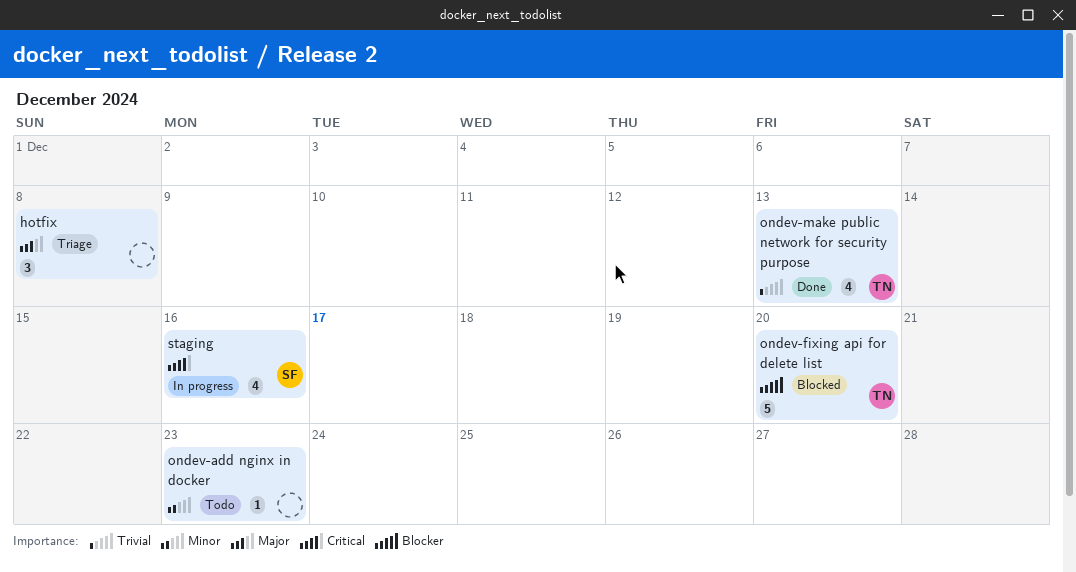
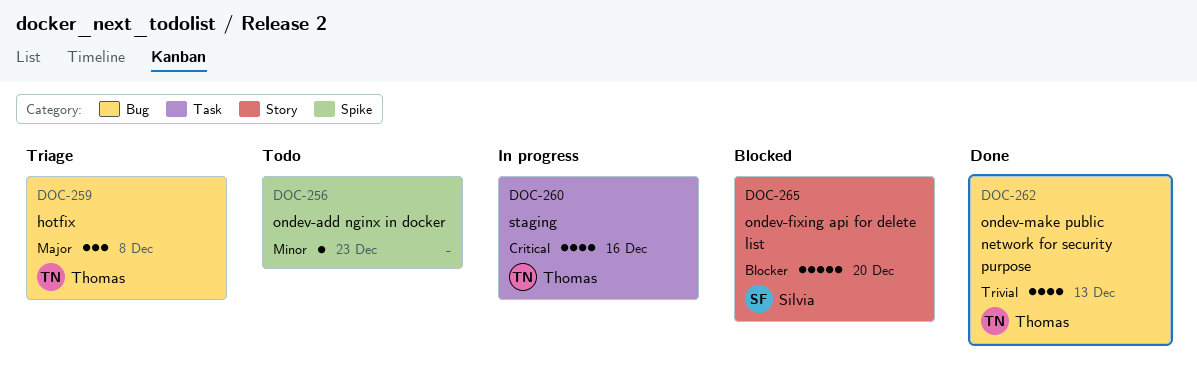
hotfix, owner: none -> Thomas
ondev-fixing api for delete list, owner: Thomas -> Silvia
staging, owner: Silvia -> Thomas

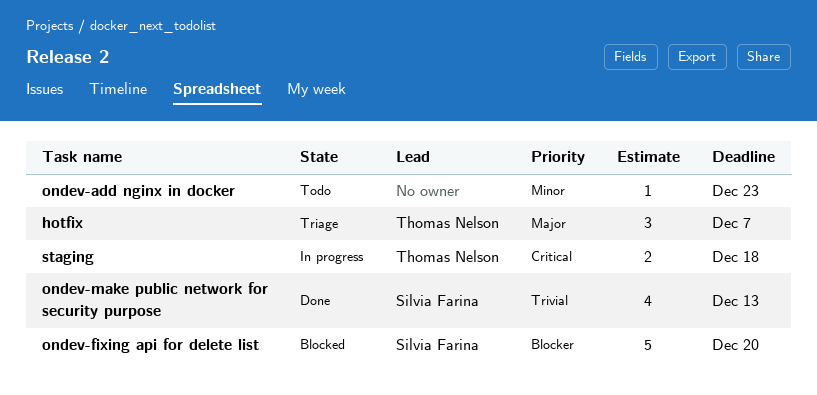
hotfix, due: Dec 8 -> Dec 7
ondev-make public network for security purpose, owner: Thomas Nelson -> Silvia Farina
staging, estimate: 4 -> 2
staging, due: Dec 16 -> Dec 18

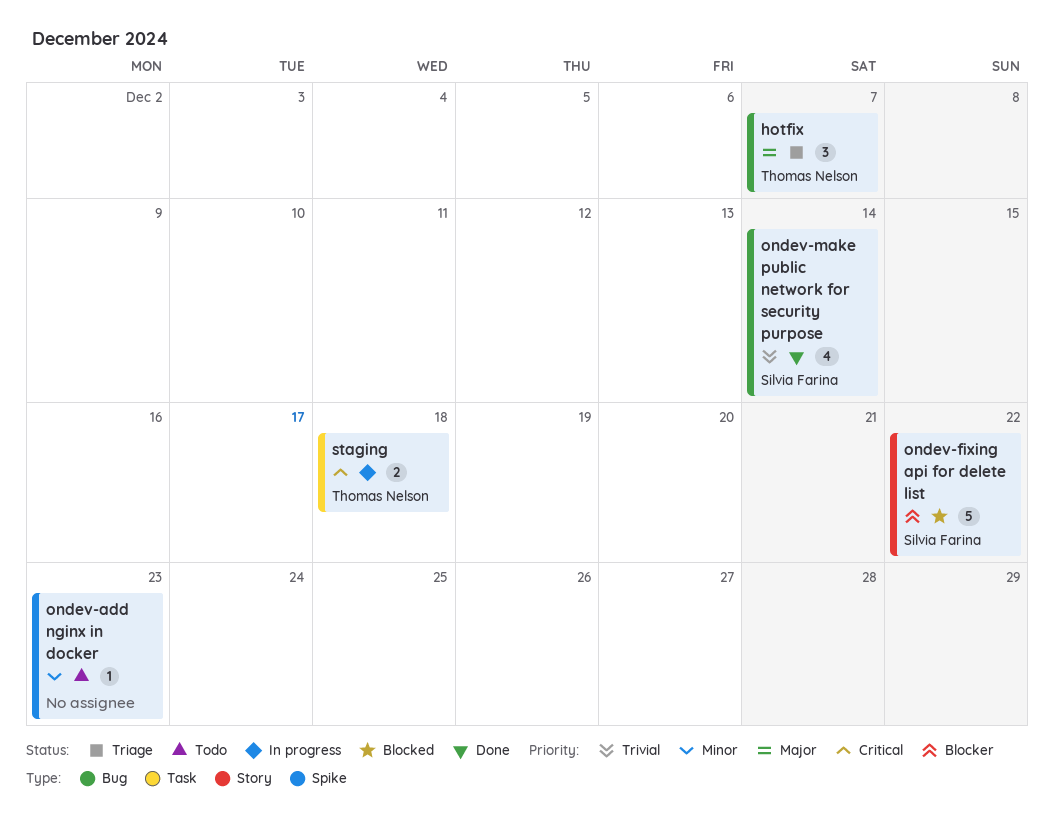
ondev-fixing api for delete list, due: Dec 20 -> Dec 22
ondev-make public network for security purpose, due: Dec 13 -> Dec 14

